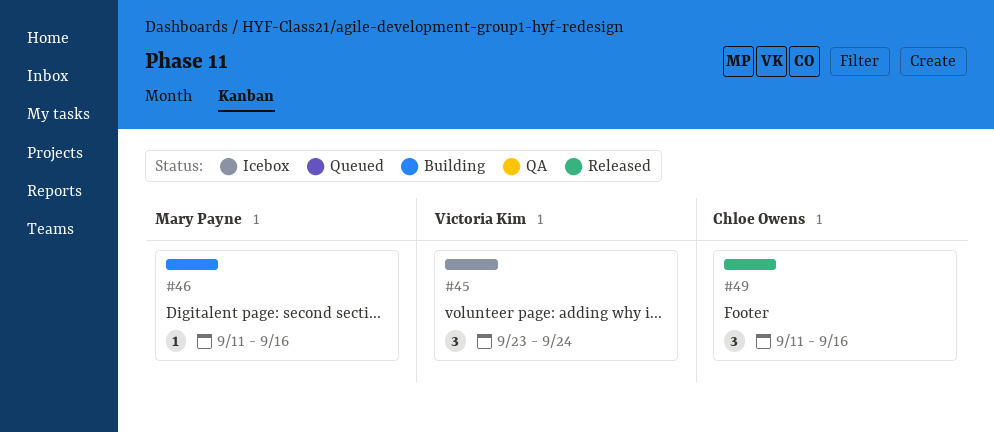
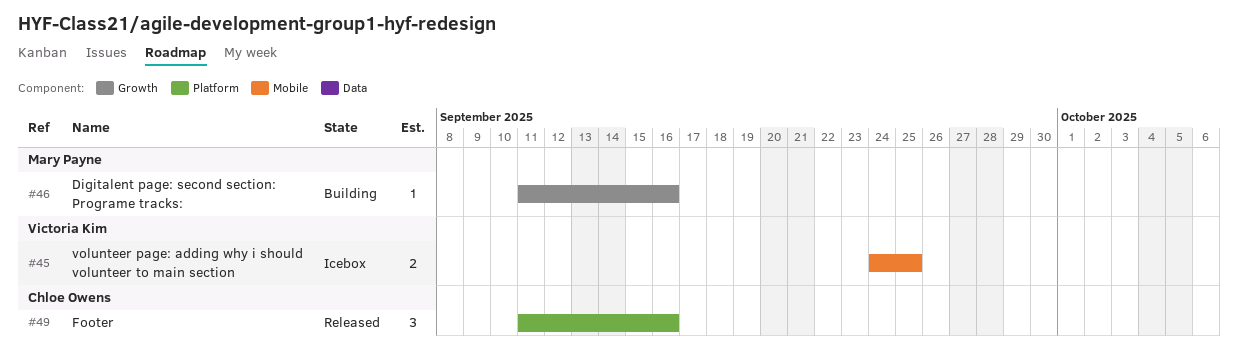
#45, estimate: 3 -> 2
#45, start: Sep 23 -> Sep 24
#45, due: Sep 24 -> Sep 25

